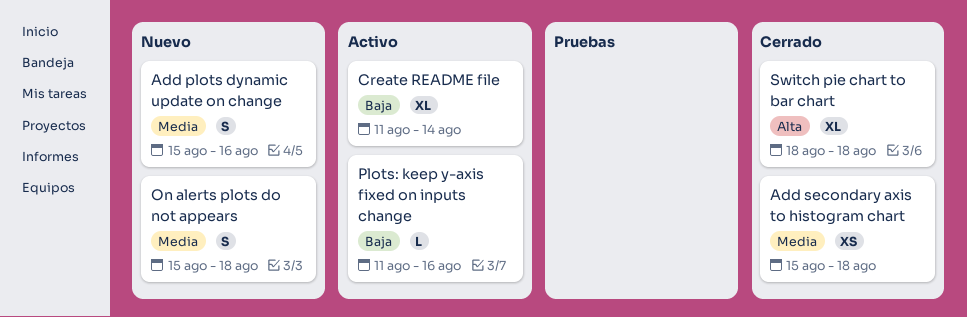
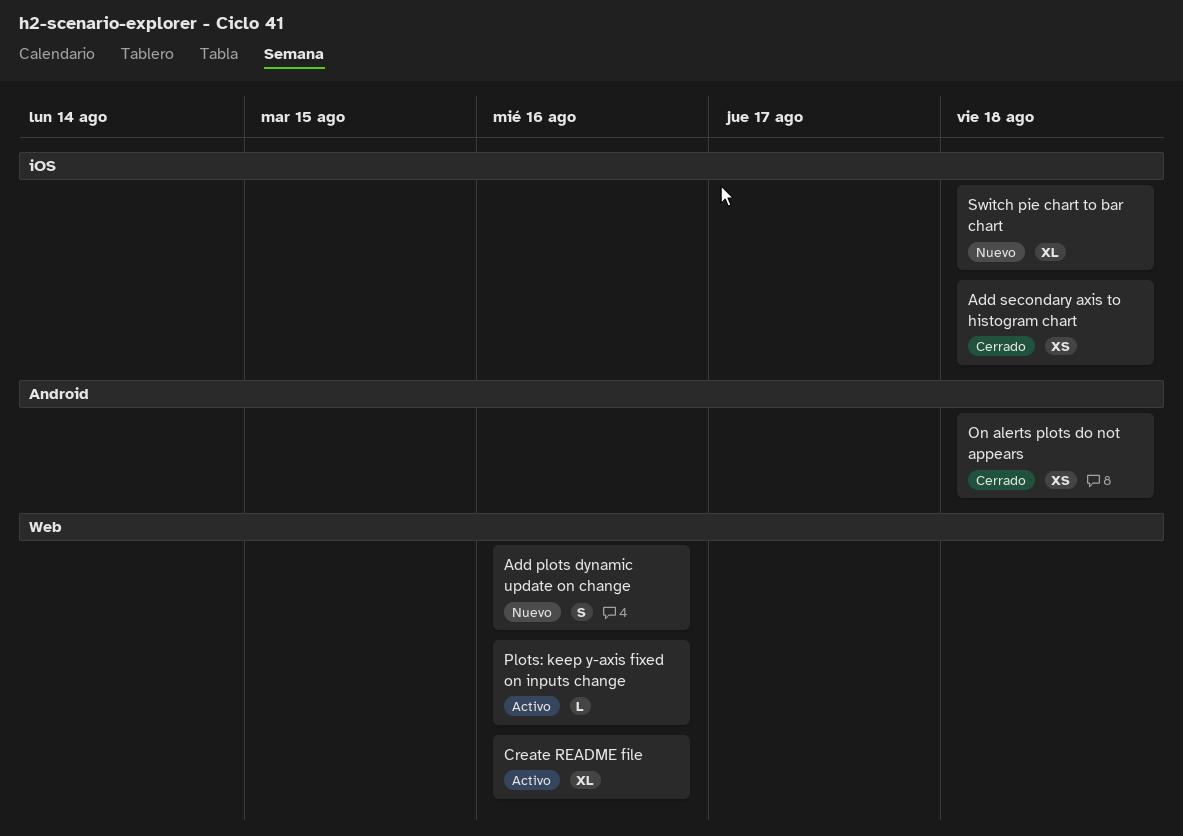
Create README file, due: Aug 14 -> Aug 16
On alerts plots do not appears, status: Nuevo -> Cerrado
On alerts plots do not appears, estimate: S -> XS
Switch pie chart to bar chart, status: Cerrado -> Nuevo

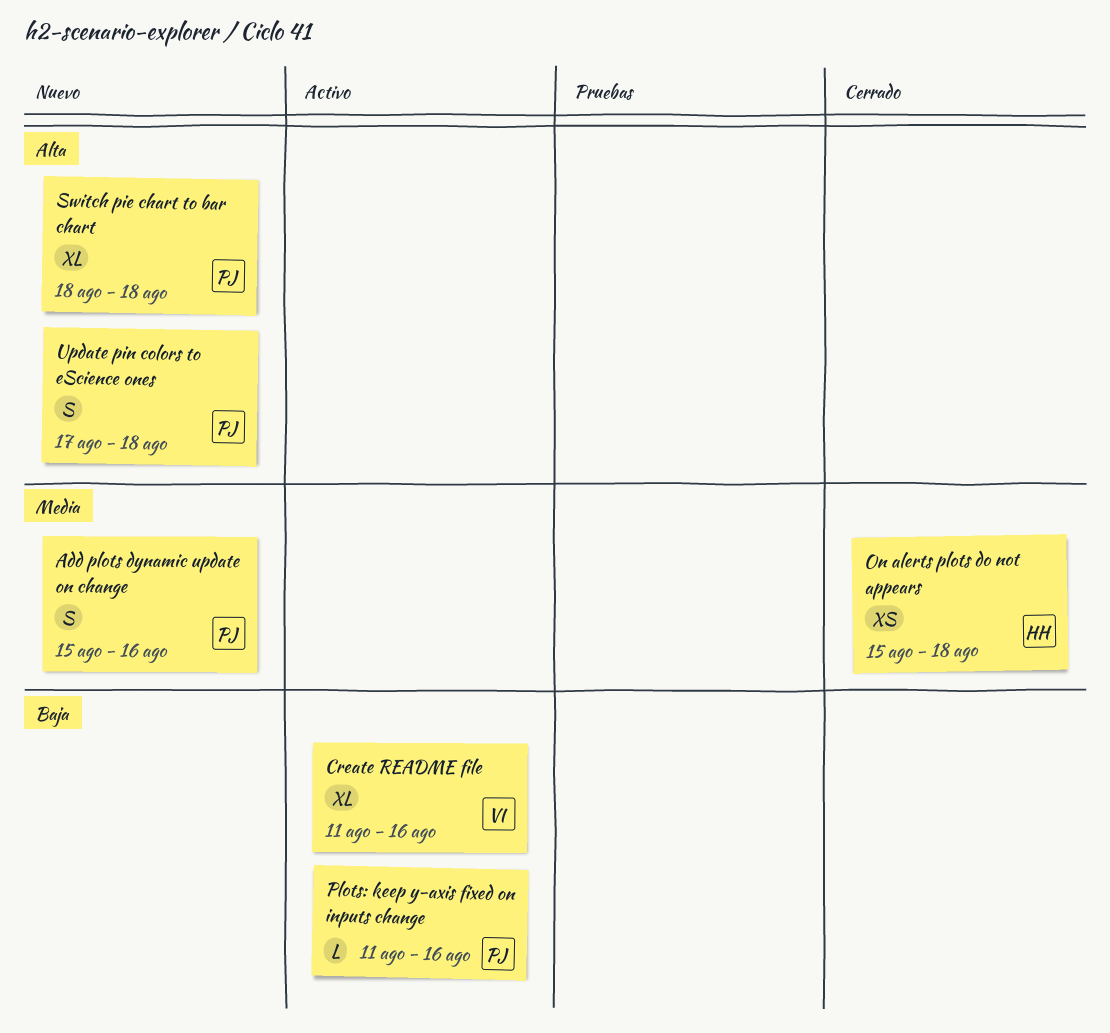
Add secondary axis to histogram chart: present -> none
Update pin colors to eScience ones: none -> present

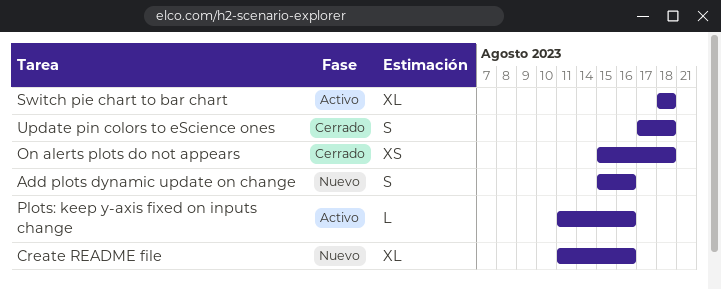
Create README file, status: Activo -> Nuevo
Switch pie chart to bar chart, status: Nuevo -> Activo
Update pin colors to eScience ones, status: Nuevo -> Cerrado

